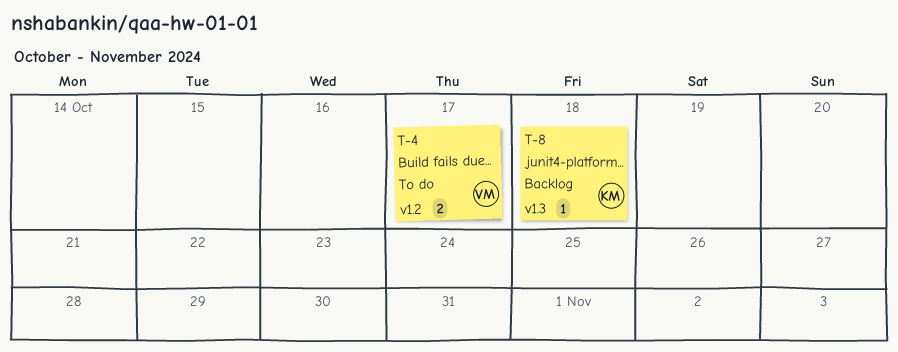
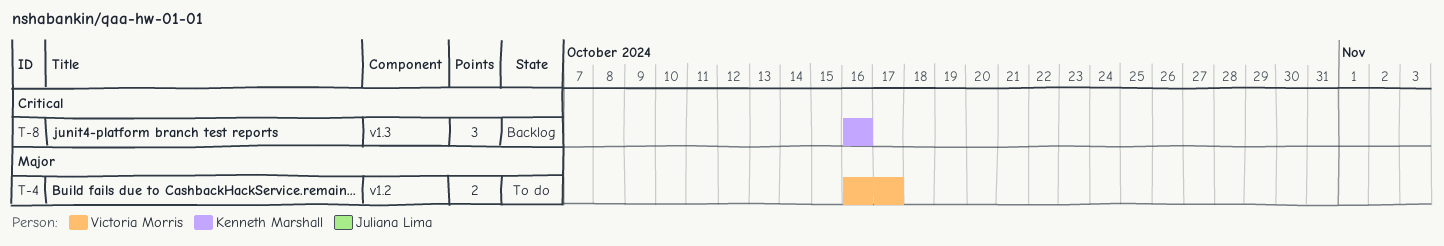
T-8, estimate: 1 -> 3
T-8, due: Oct 18 -> Oct 16

